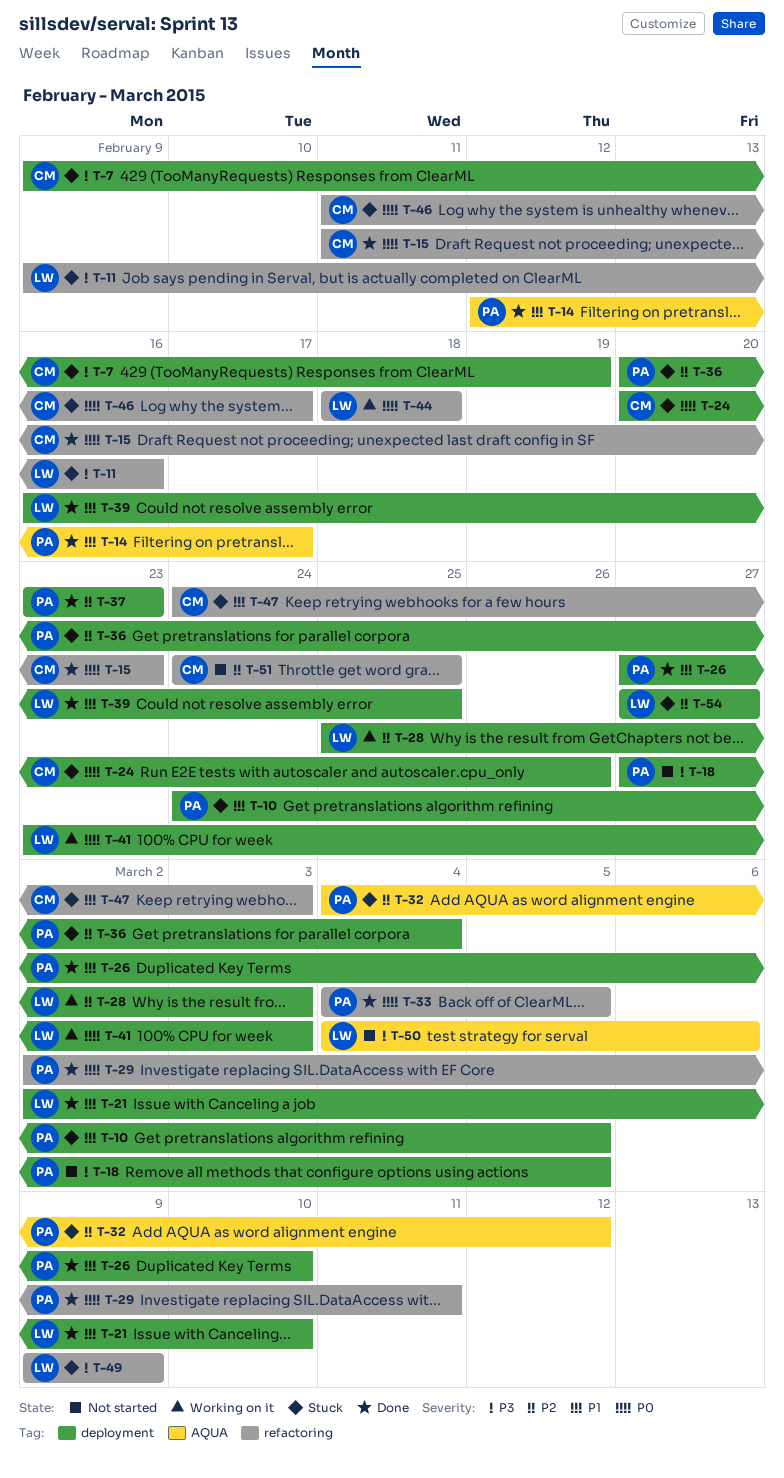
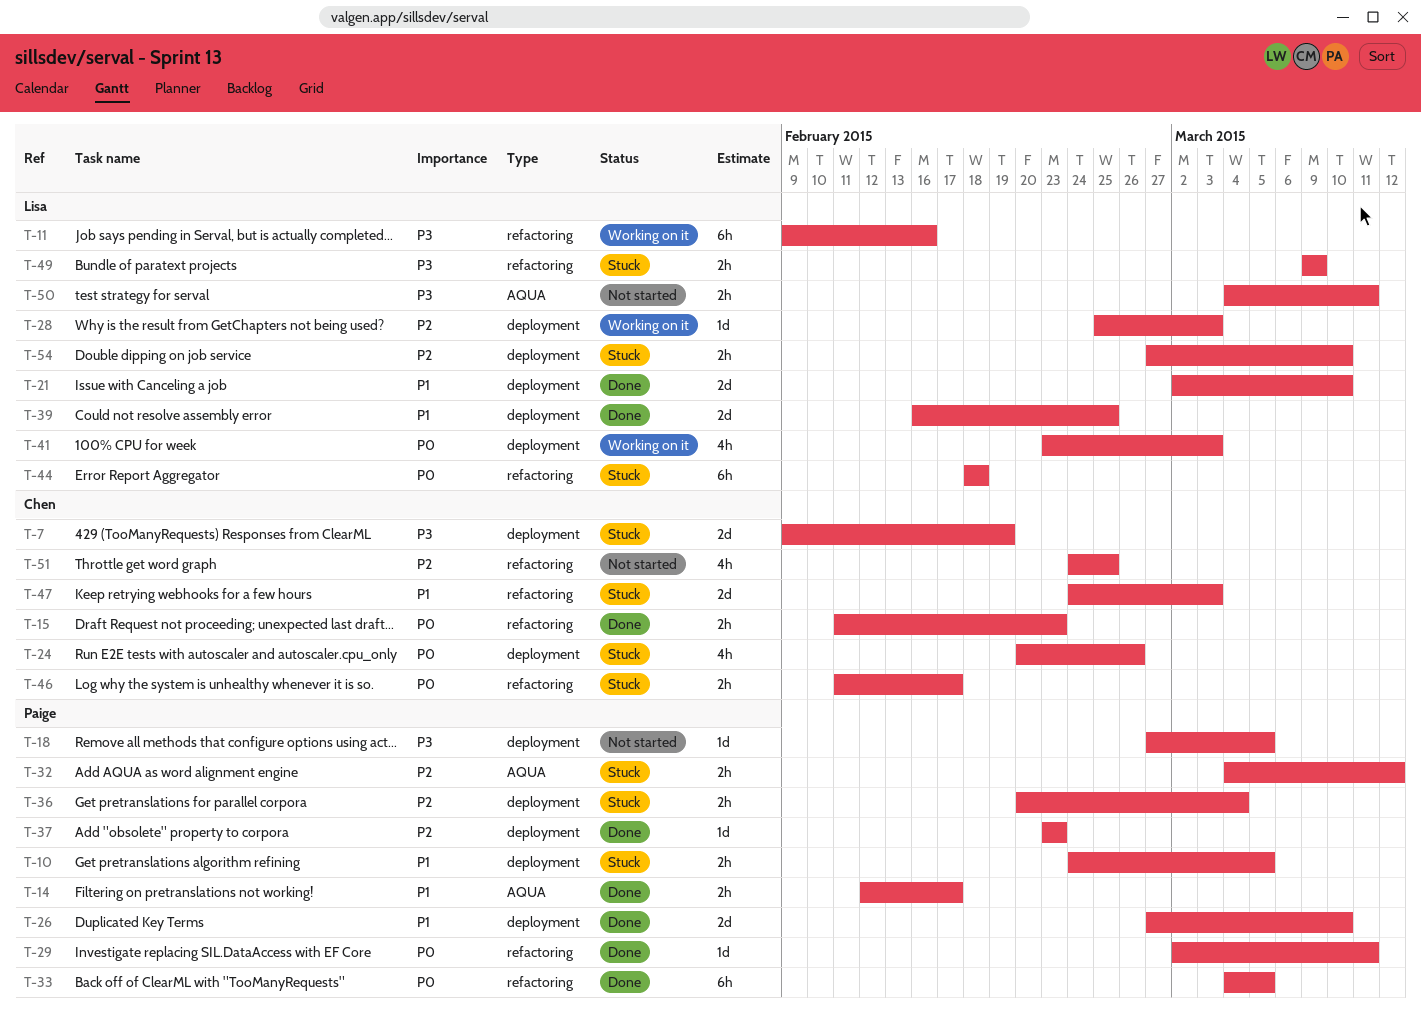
T-11, status: Stuck -> Working on it
T-44, status: Working on it -> Stuck
T-50, due: Mar 6 -> Mar 11
T-54, due: Feb 27 -> Mar 10

